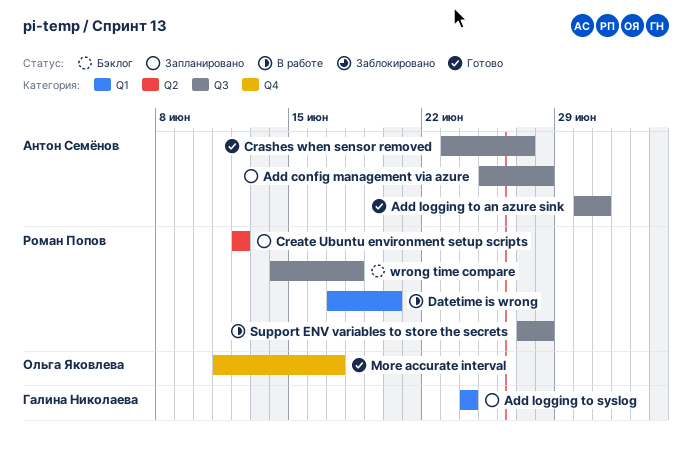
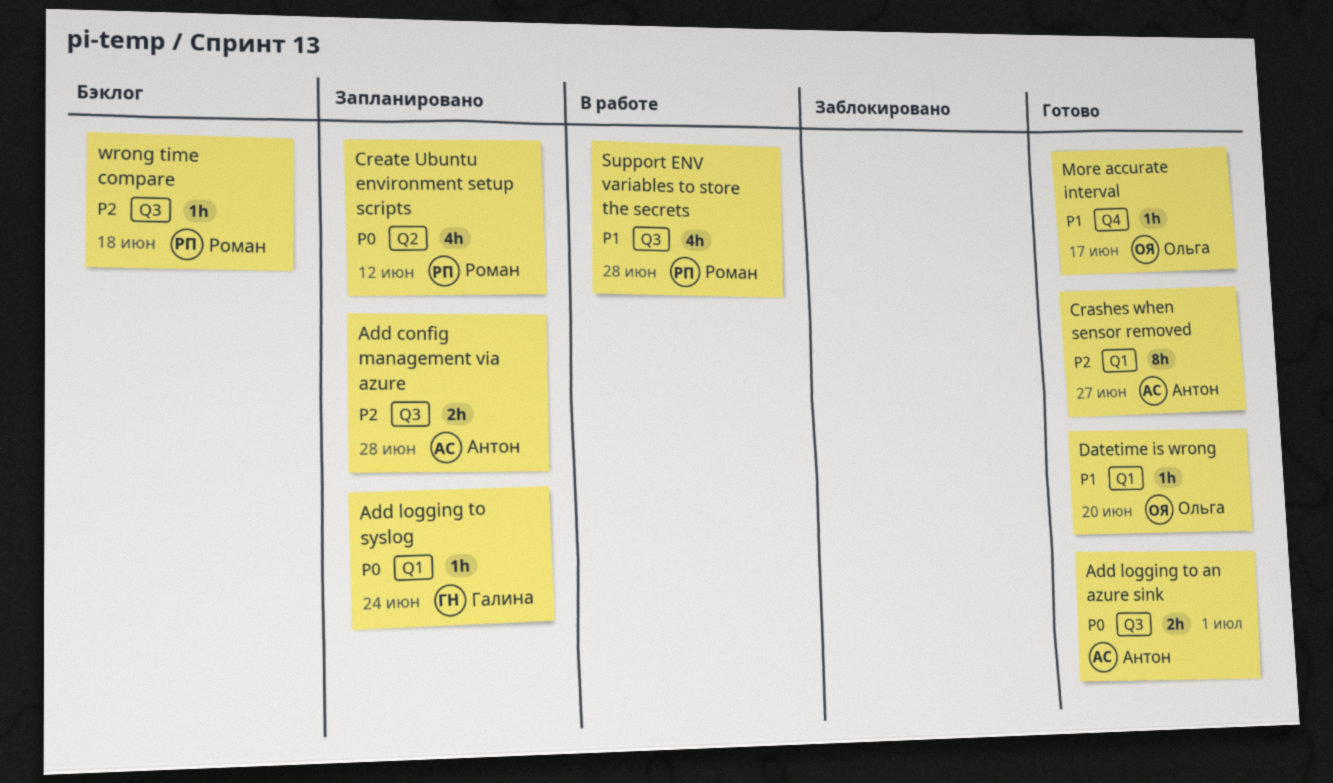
Crashes when sensor removed, label: Q3 -> Q1
Datetime is wrong, status: В работе -> Готово
Datetime is wrong, owner: Роман Попов -> Ольга Яковлева

